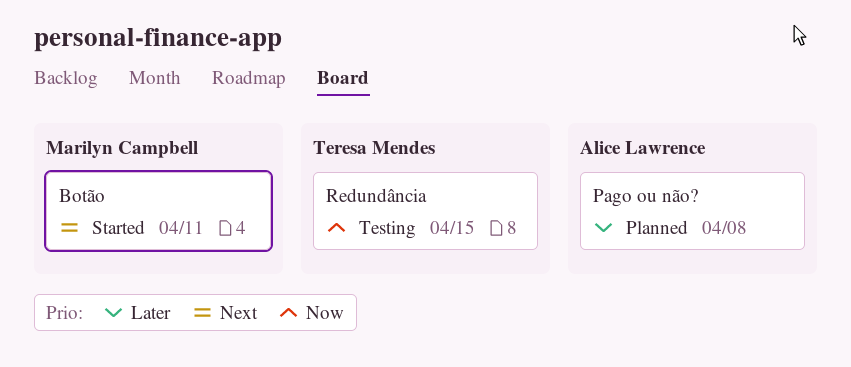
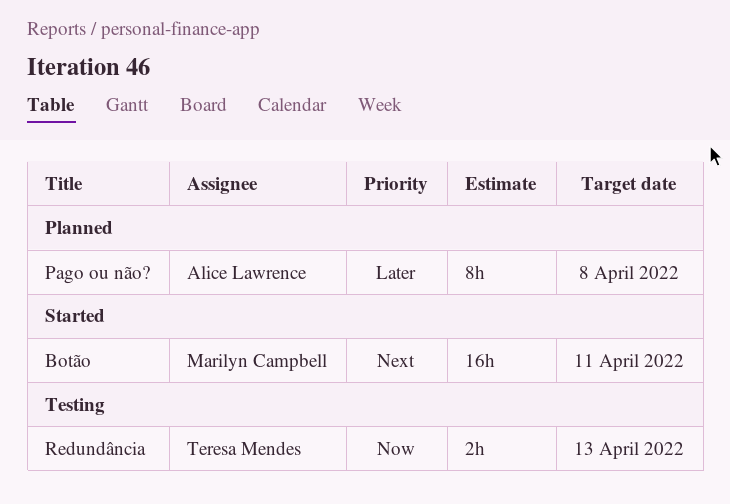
Redundância, due: Apr 15 -> Apr 13

